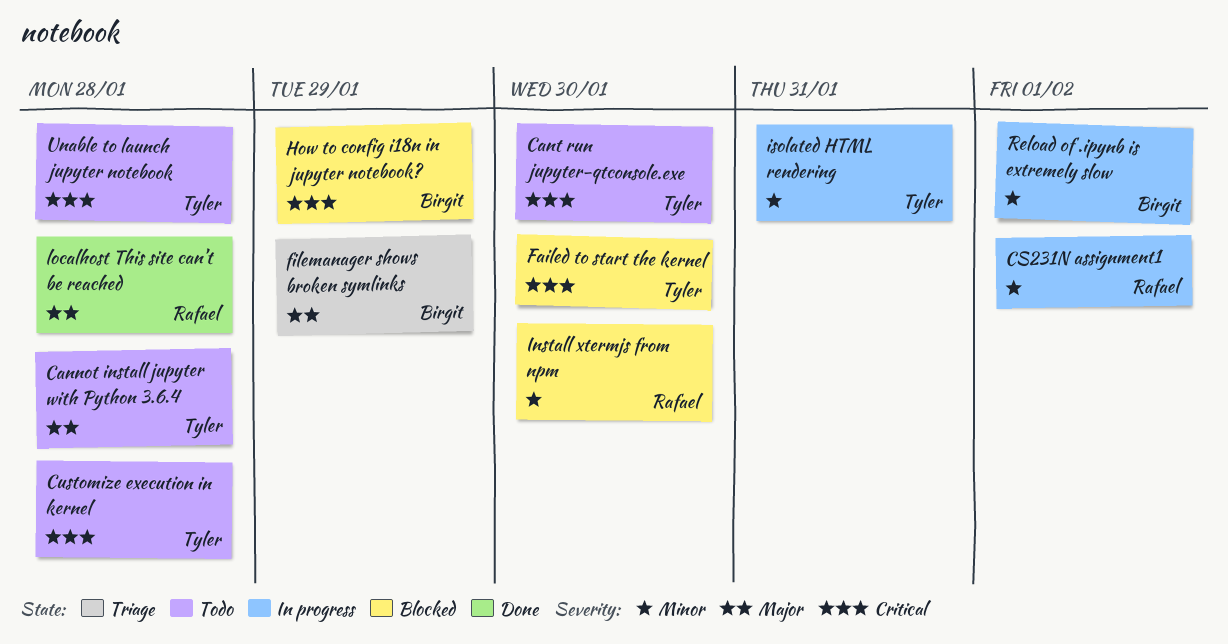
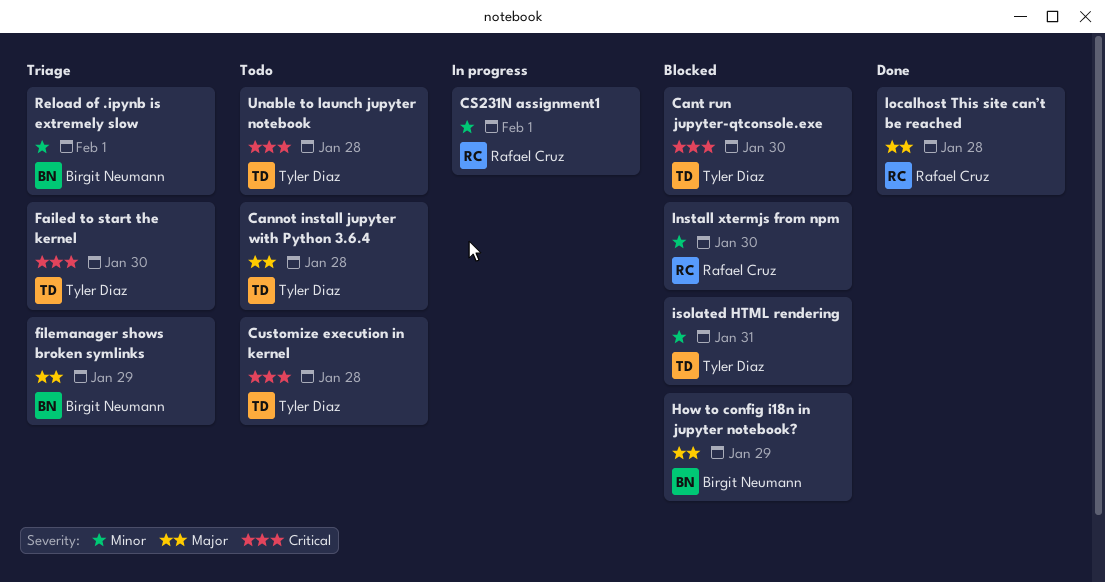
Cant run jupyter-qtconsole.exe, status: Todo -> Blocked
Failed to start the kernel, status: Blocked -> Triage
How to config i18n in jupyter notebook?, priority: Critical -> Major
isolated HTML rendering, status: In progress -> Blocked
Reload of .ipynb is extremely slow, status: In progress -> Triage

